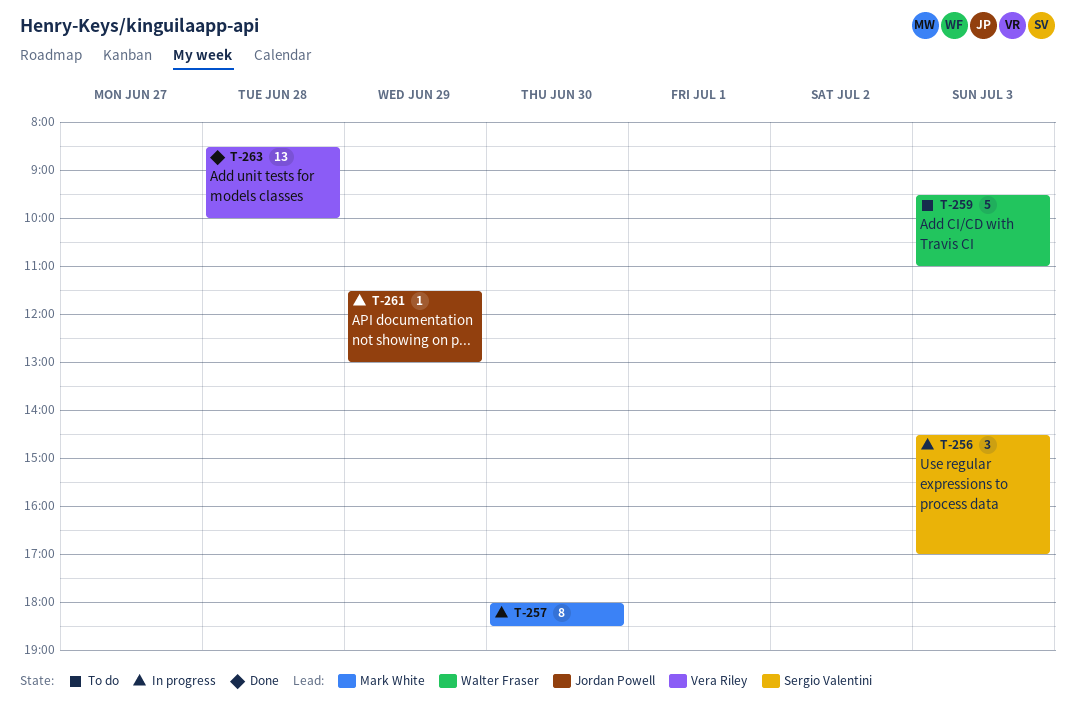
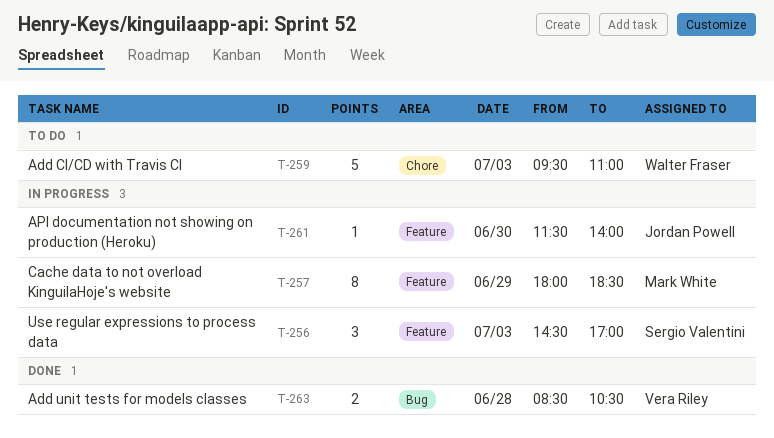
T-257, day: Jun 30 -> Jun 29
T-261, day: Jun 29 -> Jun 30
T-261, ends: 13:00 -> 14:00
T-263, estimate: 13 -> 2
T-263, ends: 10:00 -> 10:30

